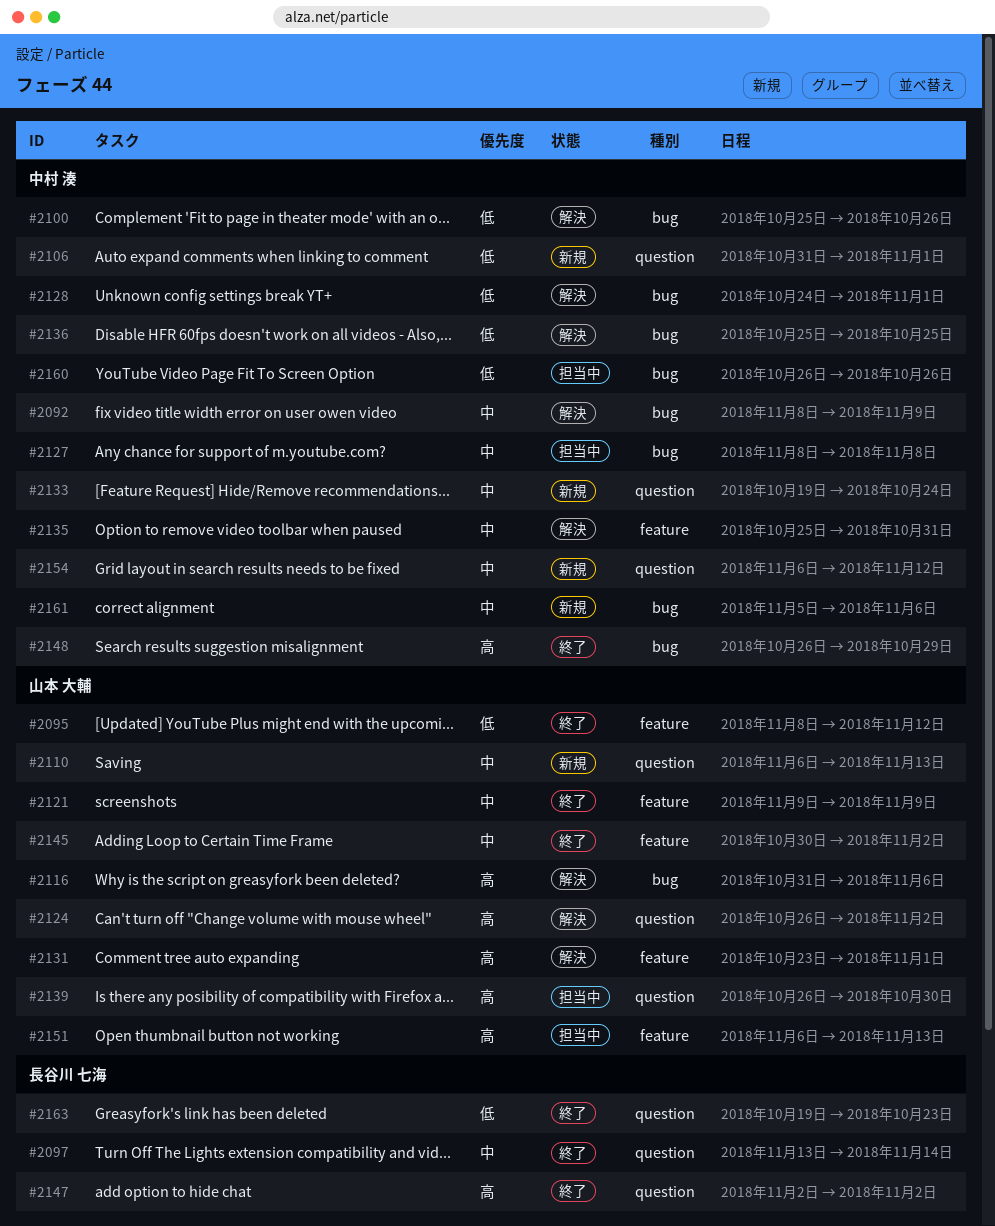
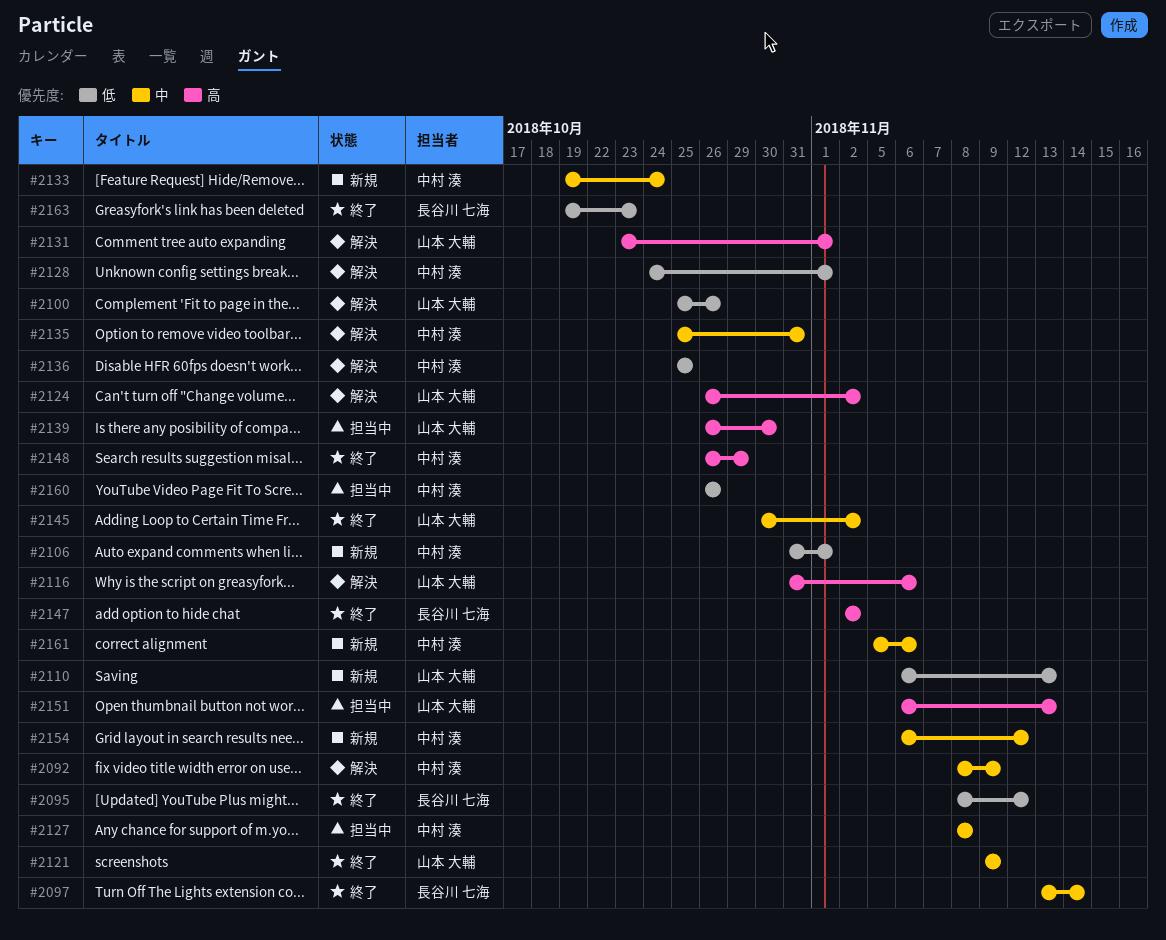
#2095, owner: 山本 大輔 -> 長谷川 七海
#2100, owner: 中村 湊 -> 山本 大輔
#2110, priority: 中 -> 低

